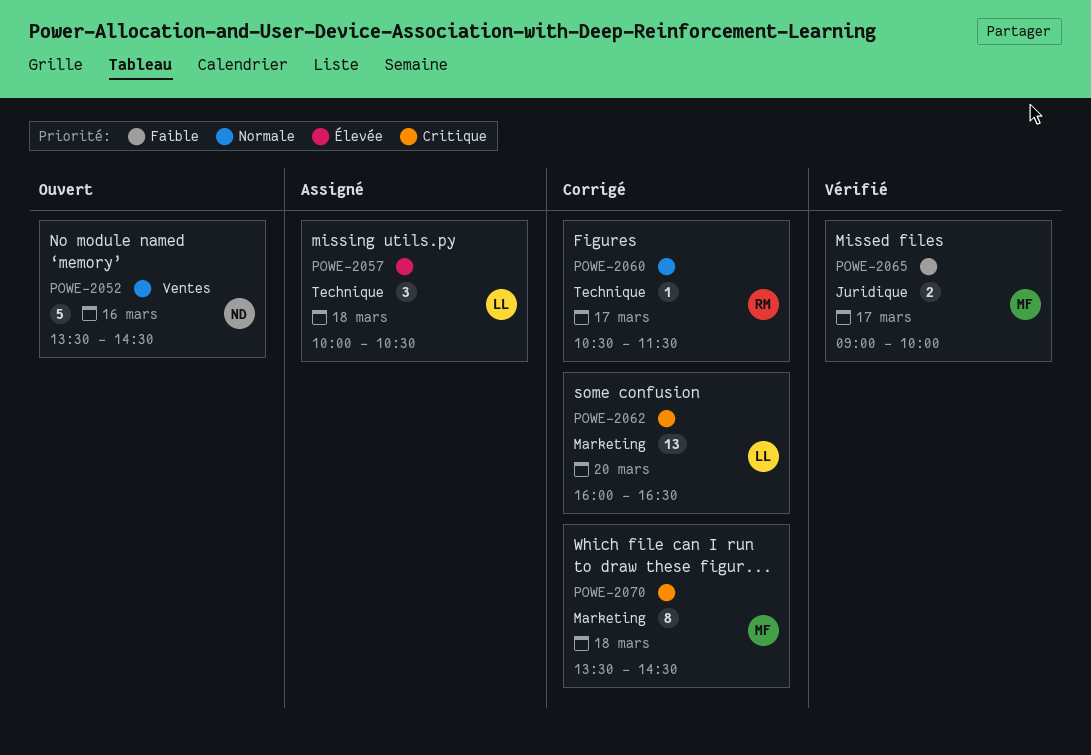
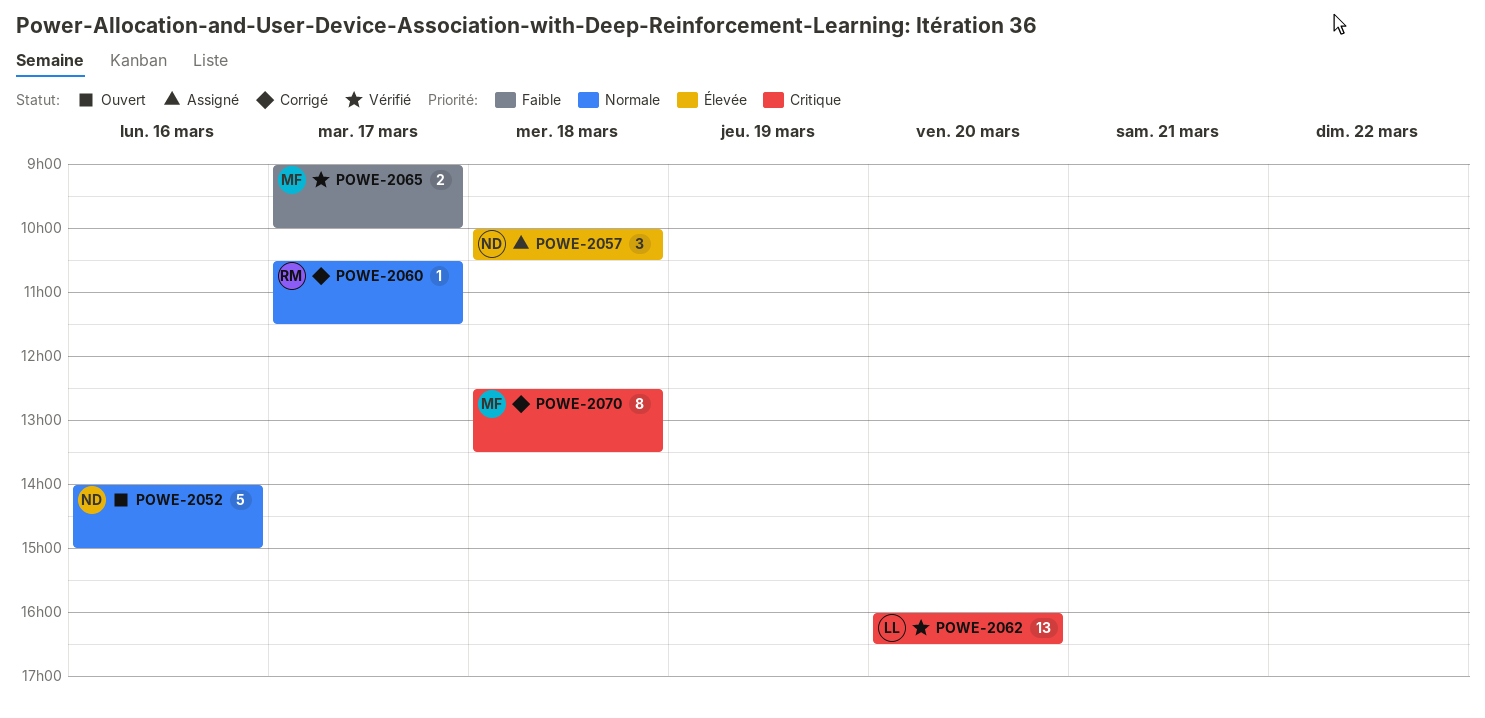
POWE-2052, begins: 13:30 -> 14:00
POWE-2052, ends: 14:30 -> 15:00
POWE-2057, owner: LL -> ND
POWE-2062, status: Corrigé -> Vérifié
POWE-2070, begins: 13:30 -> 12:30
POWE-2070, ends: 14:30 -> 13:30

